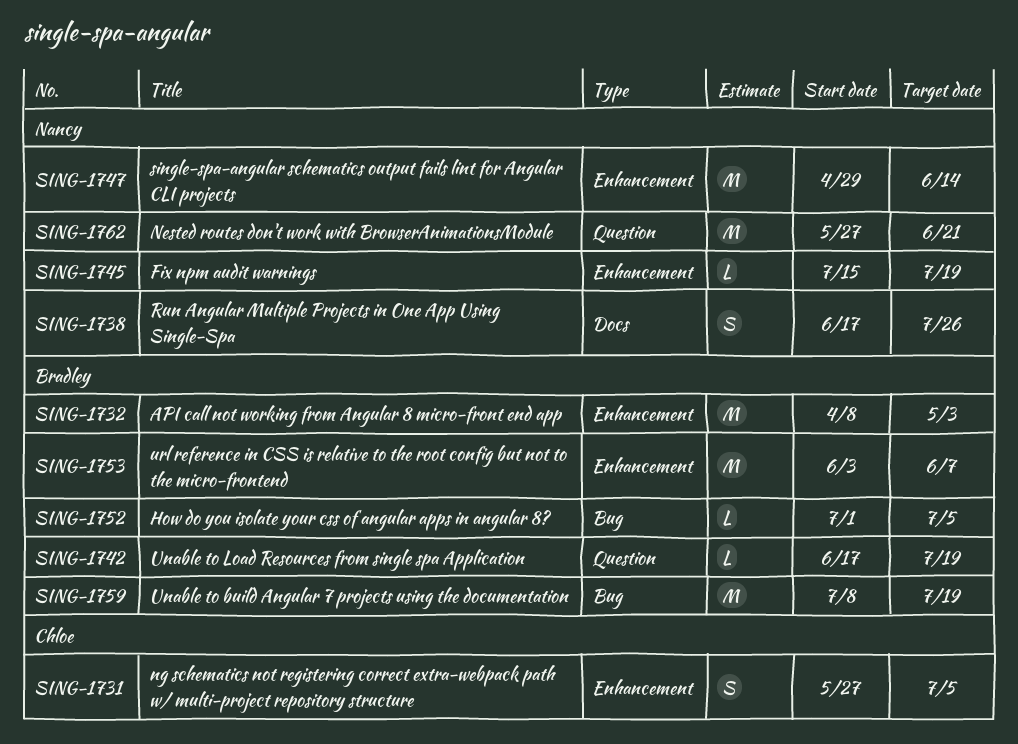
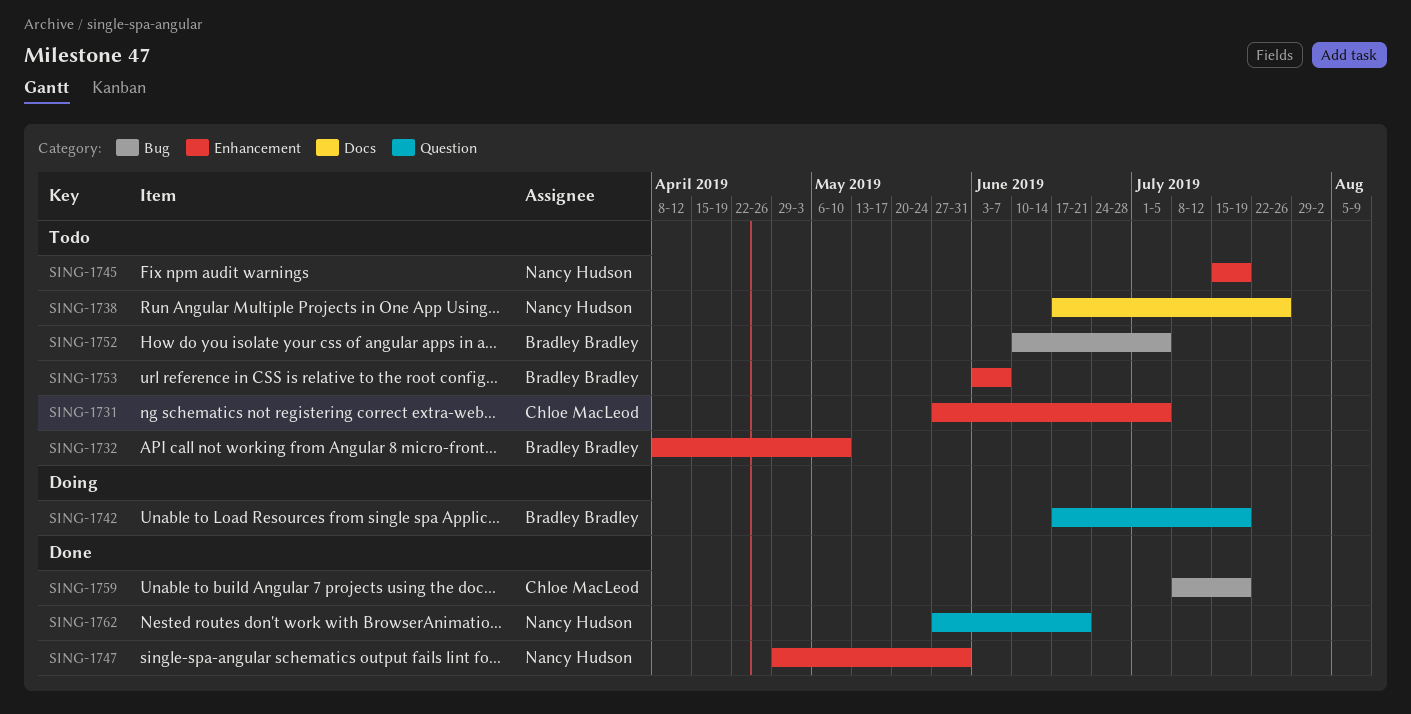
SING-1732, due: May 3 -> May 10
SING-1747, due: Jun 14 -> May 31
SING-1752, start: Jul 1 -> Jun 10
SING-1759, owner: Bradley Bradley -> Chloe MacLeod

